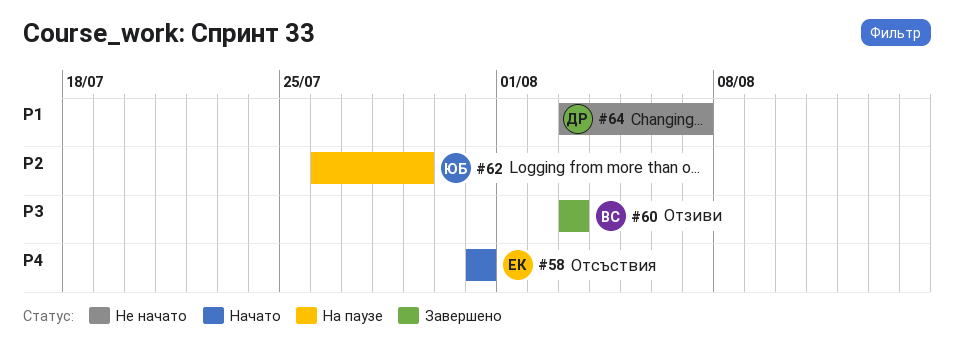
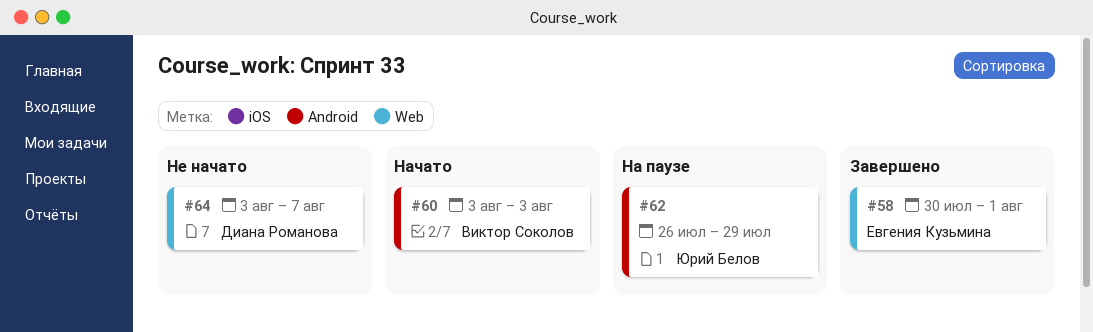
#58, status: Начато -> Завершено
#58, start: Jul 31 -> Jul 30
#58, due: Jul 31 -> Aug 1
#60, status: Завершено -> Начато

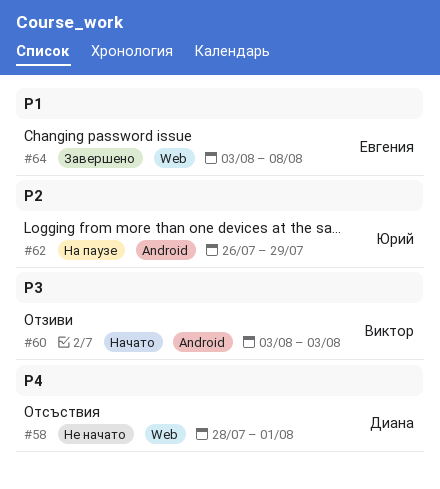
#58, status: Завершено -> Не начато
#58, owner: Евгения Кузьмина -> Диана Романова
#58, start: Jul 30 -> Jul 28
#64, status: Не начато -> Завершено
#64, owner: Диана Романова -> Евгения Кузьмина
#64, due: Aug 7 -> Aug 8

